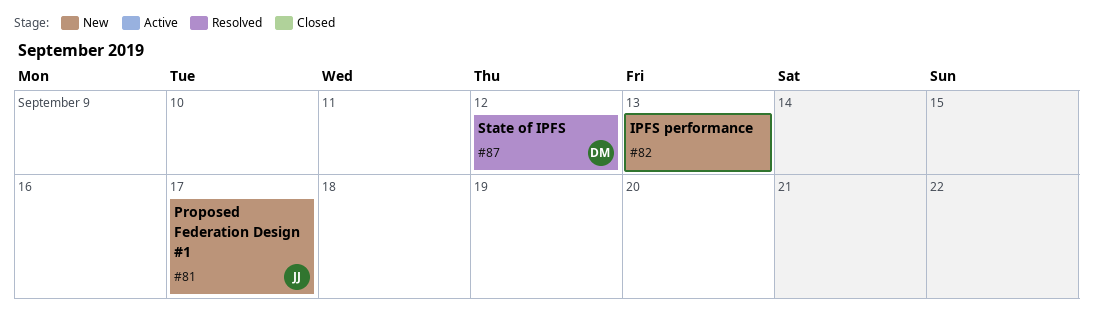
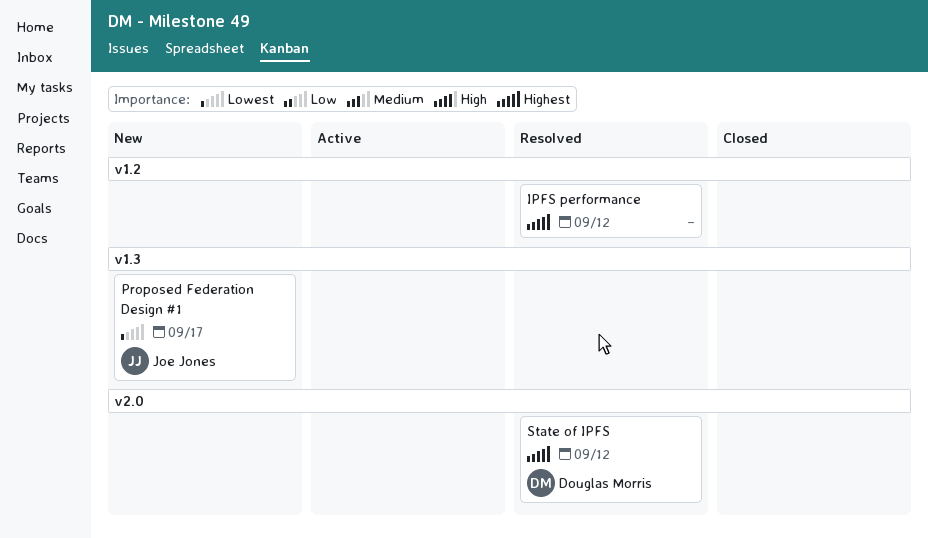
IPFS performance, status: New -> Resolved
IPFS performance, due: Sep 13 -> Sep 12

